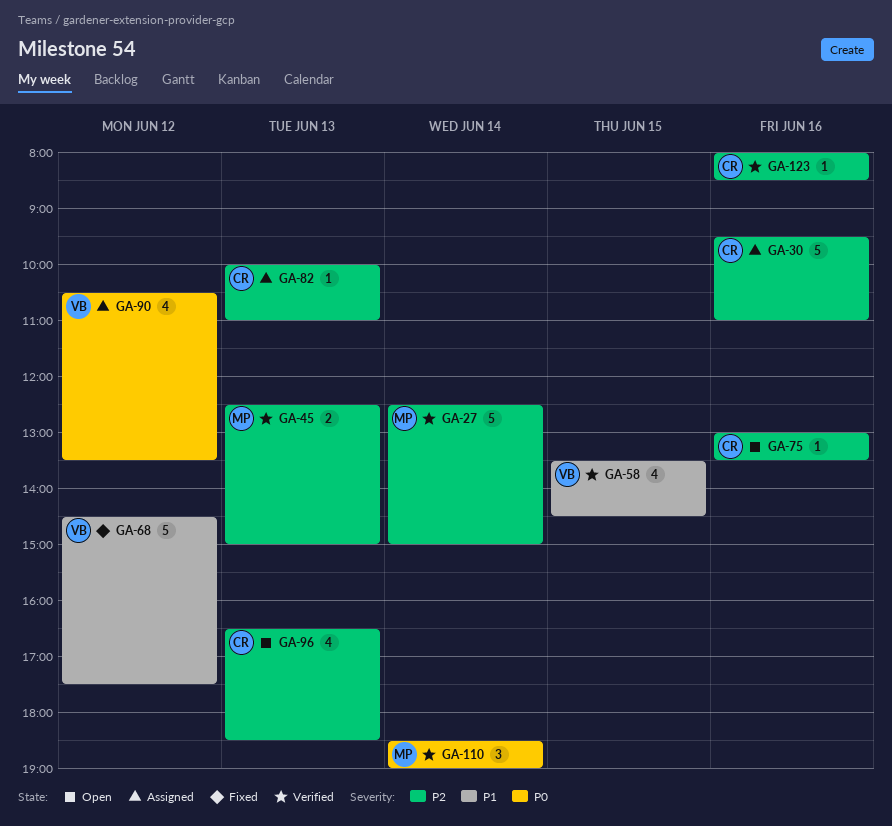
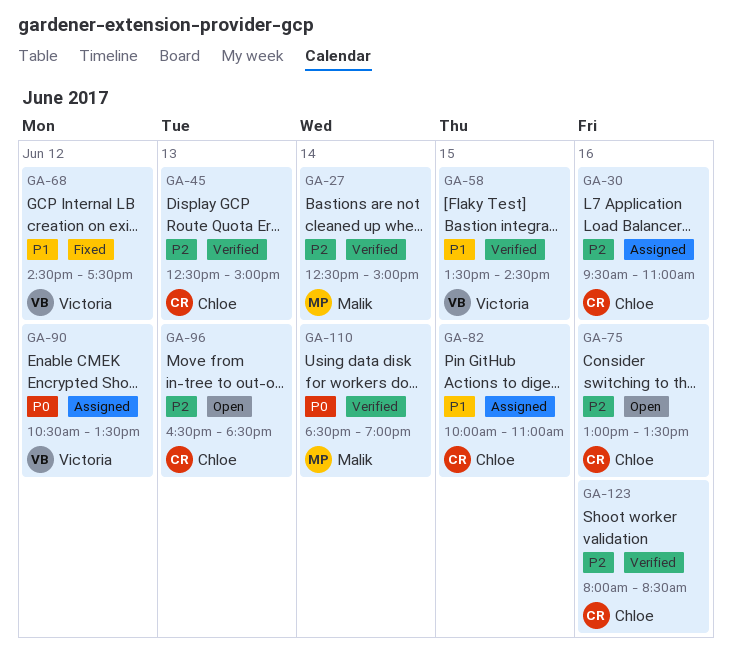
GA-45, owner: Malik -> Chloe
GA-82, priority: P2 -> P1
GA-82, day: Jun 13 -> Jun 15

